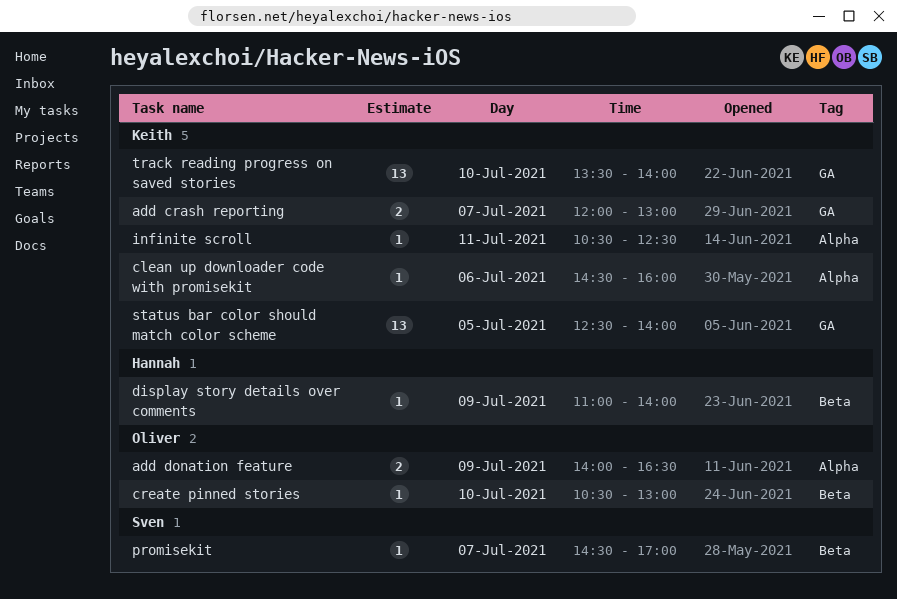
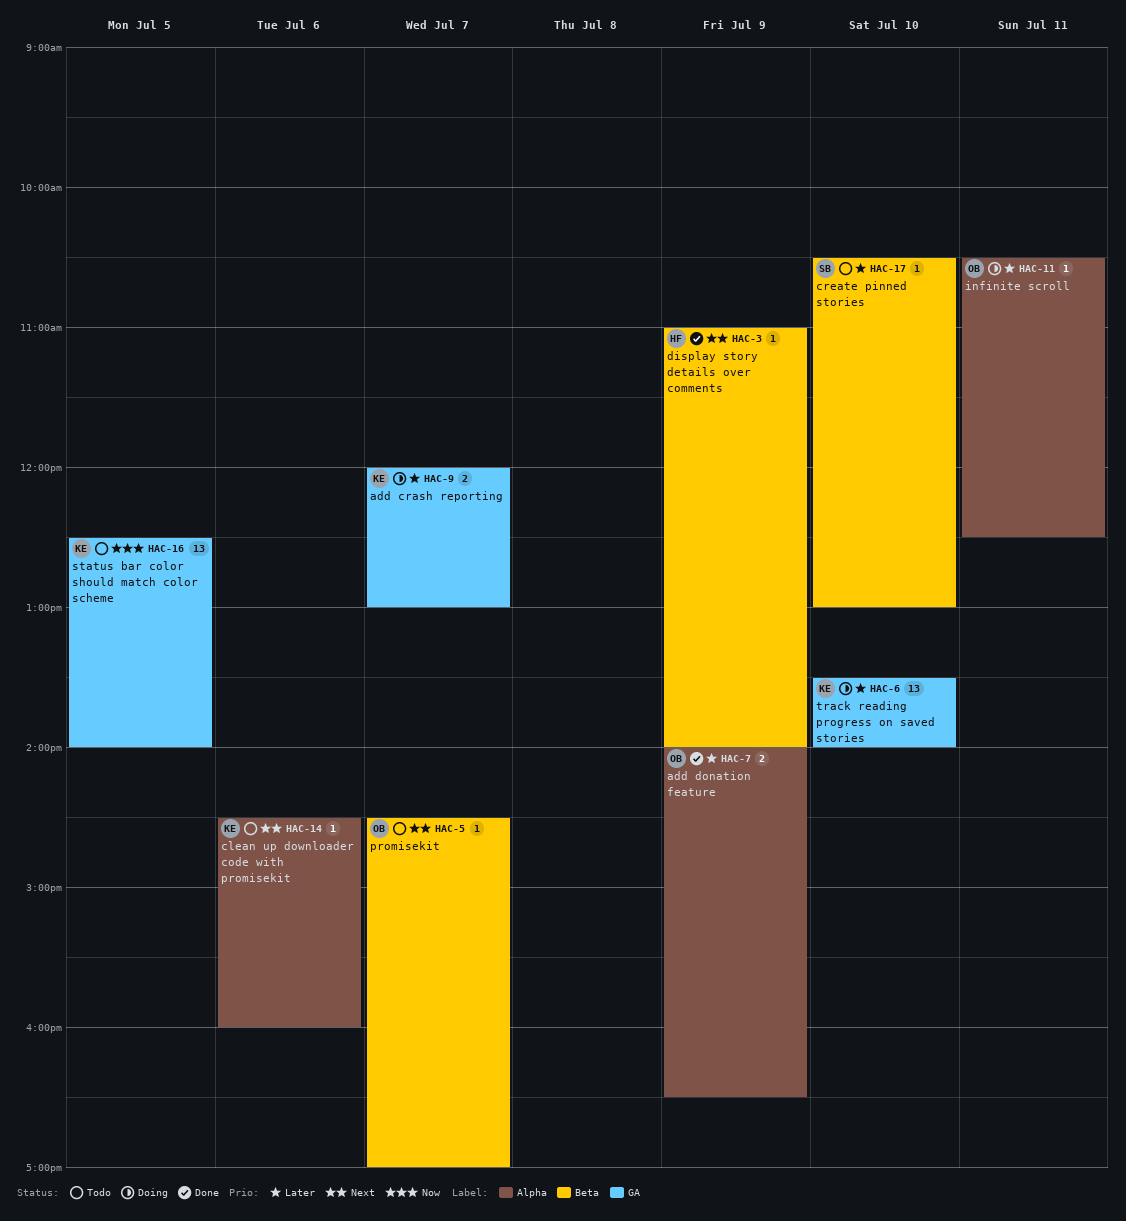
create pinned stories, owner: Oliver -> Sven
infinite scroll, owner: Keith -> Oliver
promisekit, owner: Sven -> Oliver

